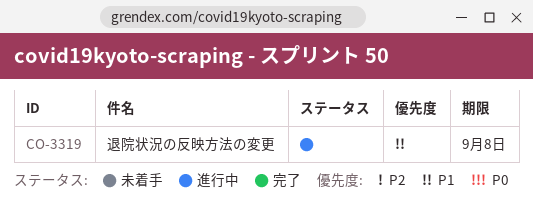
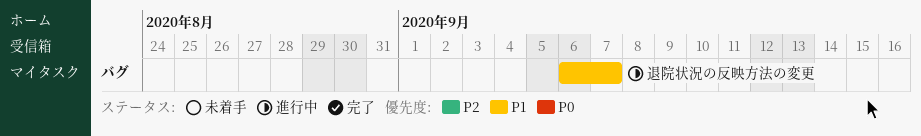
退院状況の反映方法の変更, due: Sep 8 -> Sep 7

